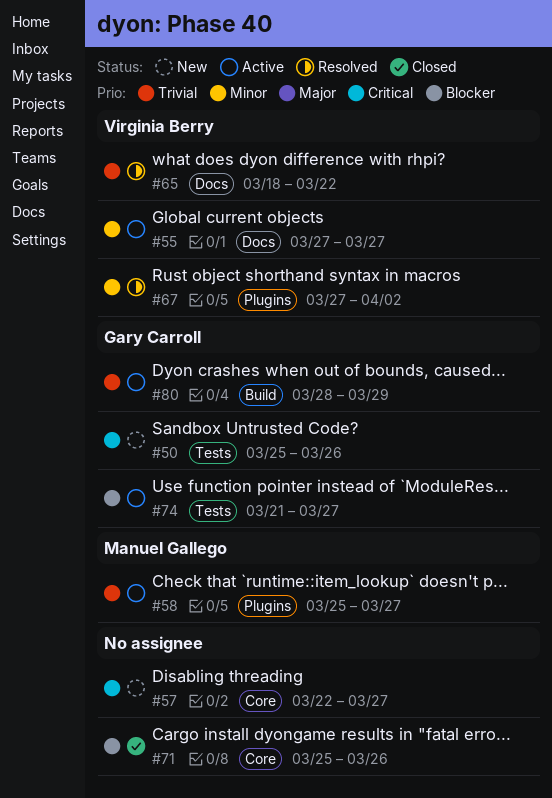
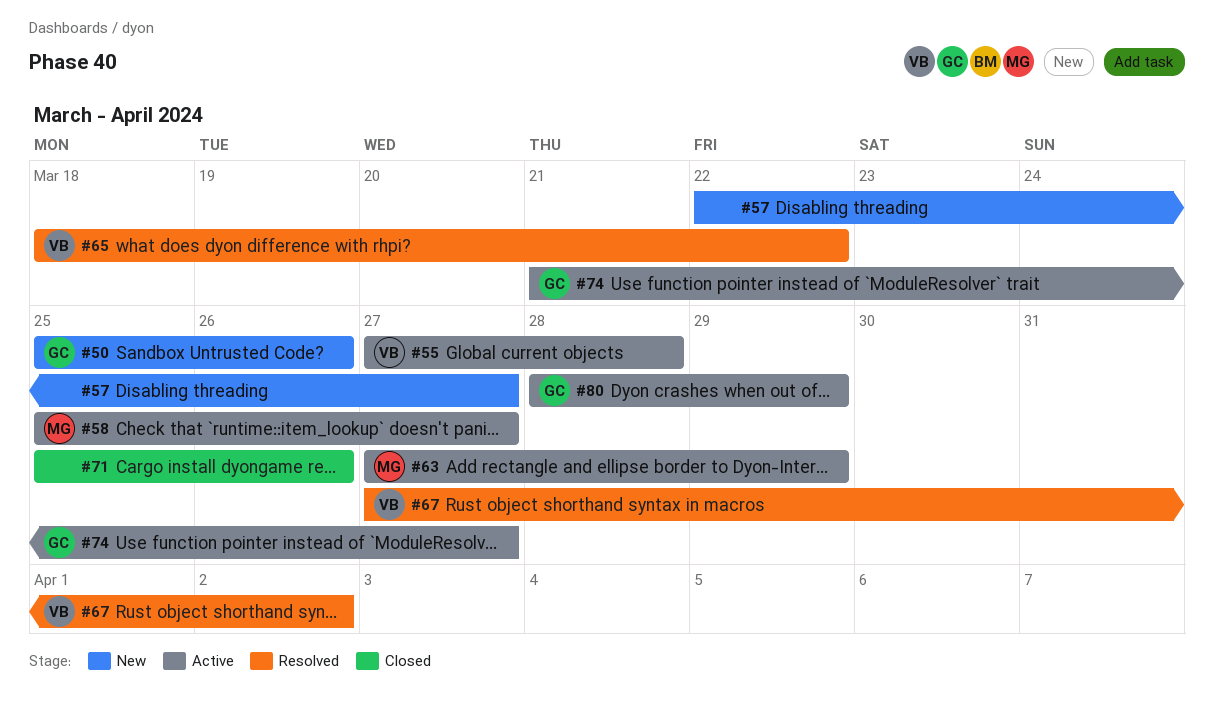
#55, due: Mar 27 -> Mar 28
#63: none -> present

